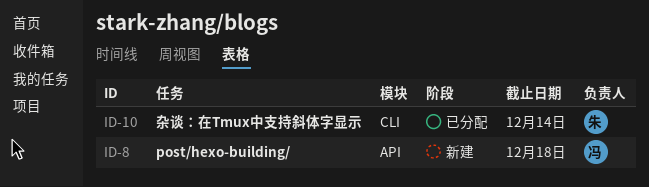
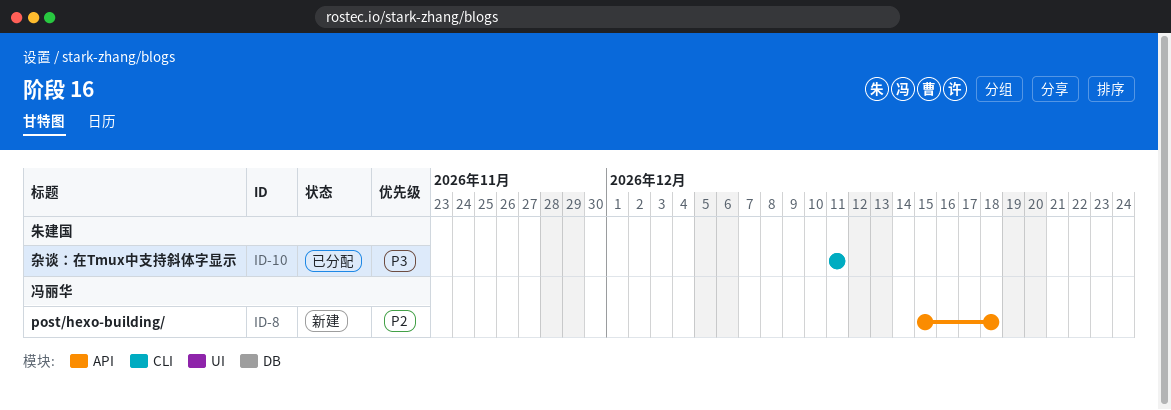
ID-10, due: Dec 14 -> Dec 11

